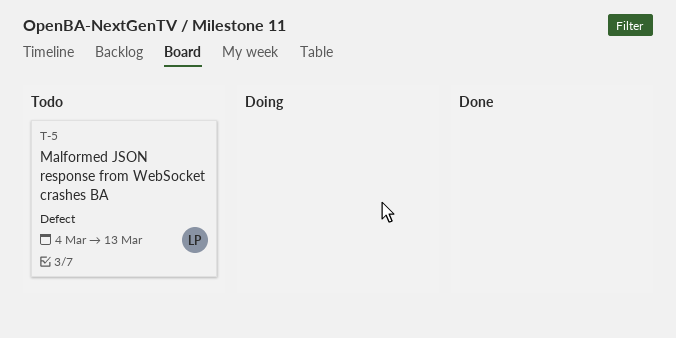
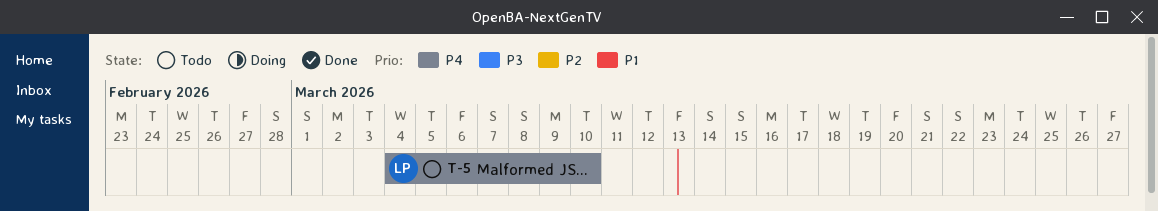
T-5, due: Mar 13 -> Mar 10

